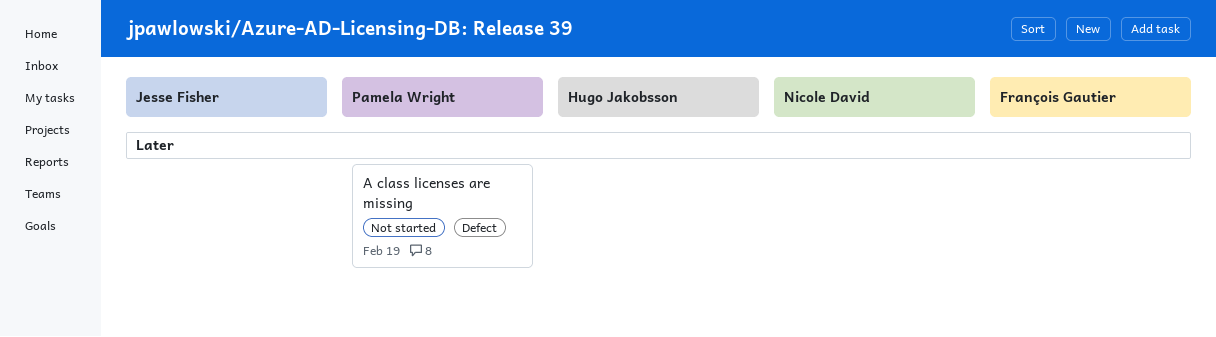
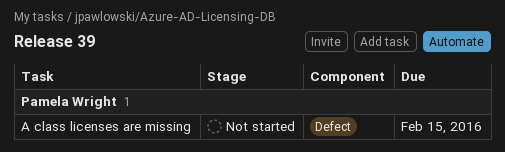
A class licenses are missing, due: Feb 19 -> Feb 15

